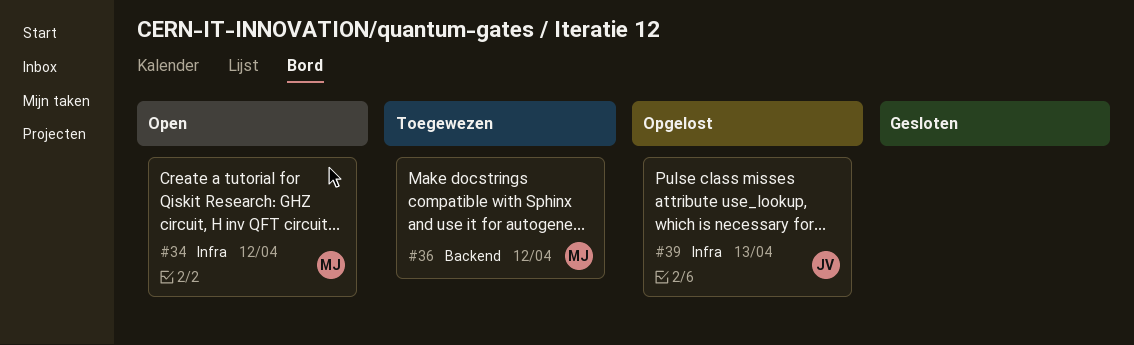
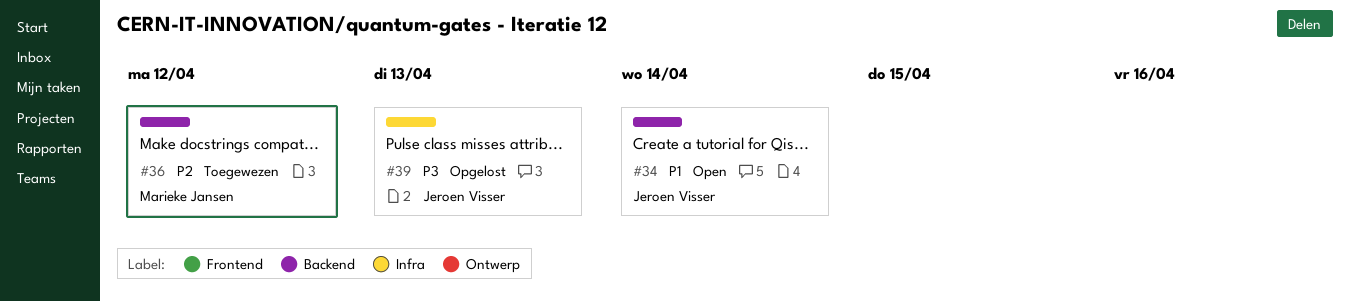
#34, owner: Marieke Jansen -> Jeroen Visser
#34, label: Infra -> Backend
#34, due: Apr 12 -> Apr 14

